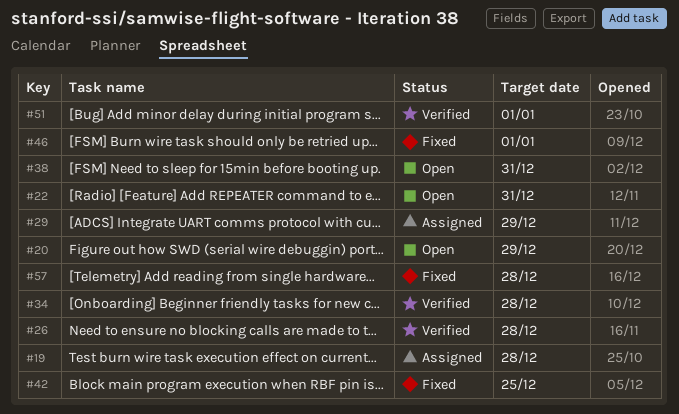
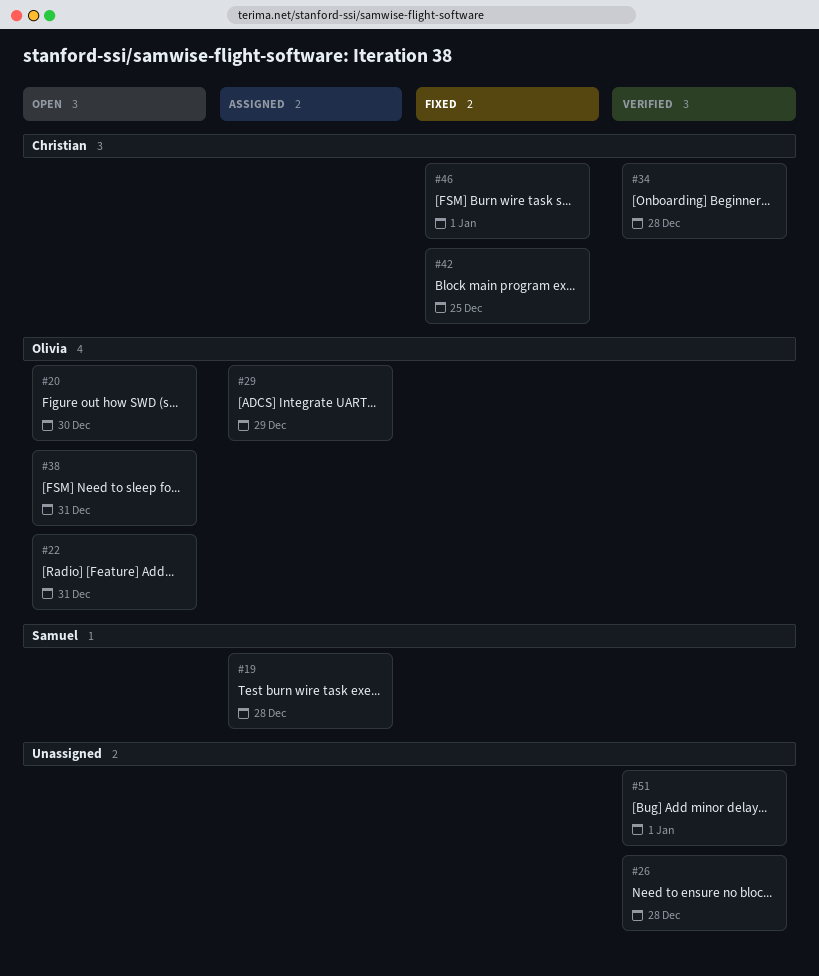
#20, due: Dec 29 -> Dec 30
#57: present -> none

